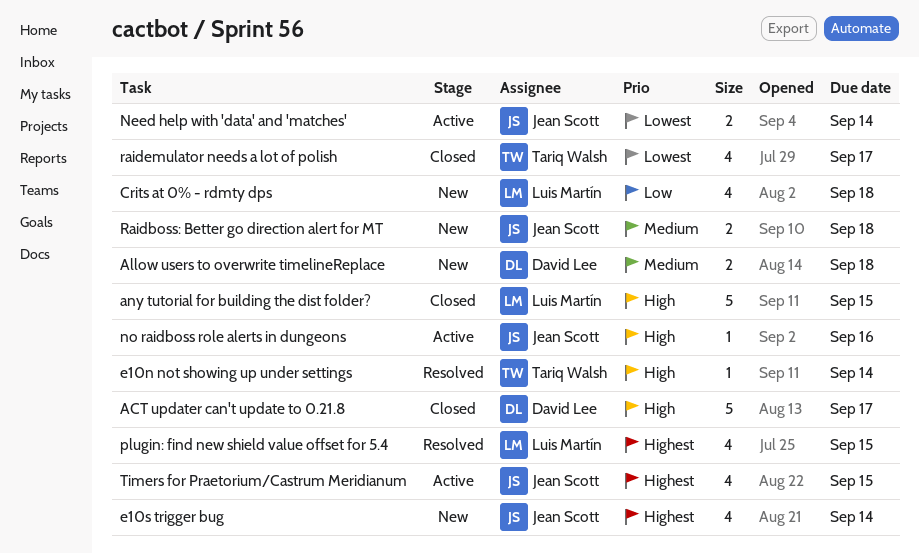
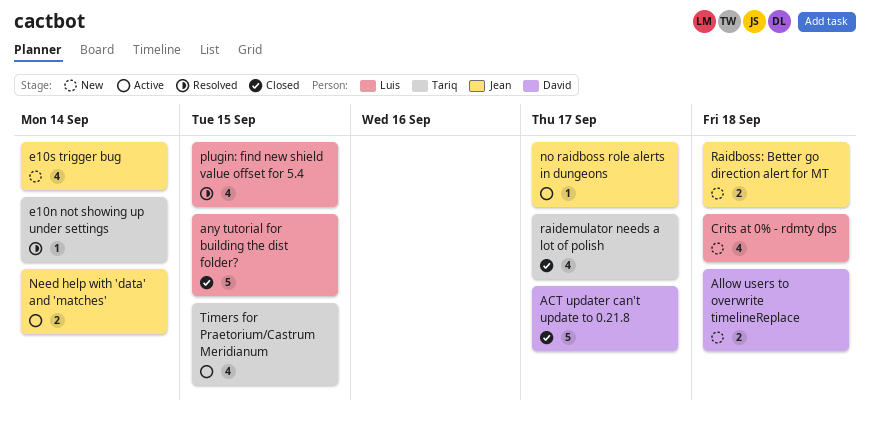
no raidboss role alerts in dungeons, due: Sep 16 -> Sep 17
Timers for Praetorium/Castrum Meridianum, owner: Jean Scott -> Tariq Walsh

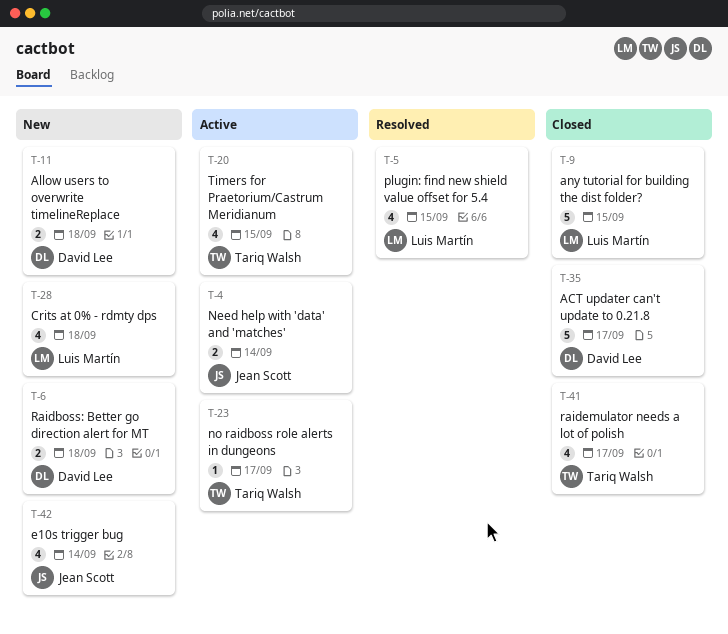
e10n not showing up under settings: present -> none
no raidboss role alerts in dungeons, owner: Jean Scott -> Tariq Walsh
Raidboss: Better go direction alert for MT, owner: Jean Scott -> David Lee

